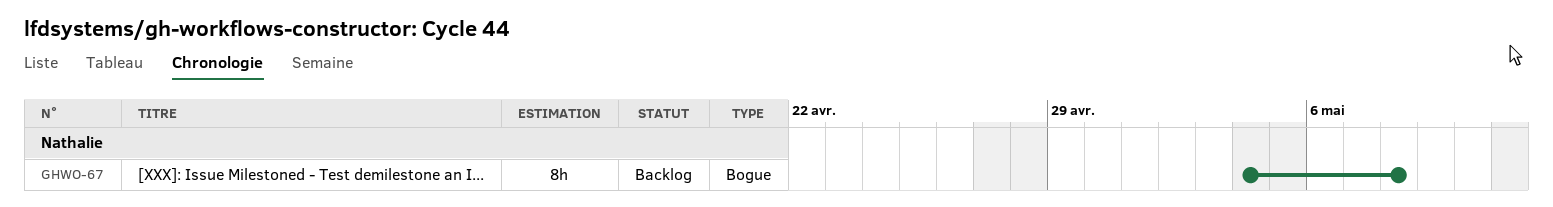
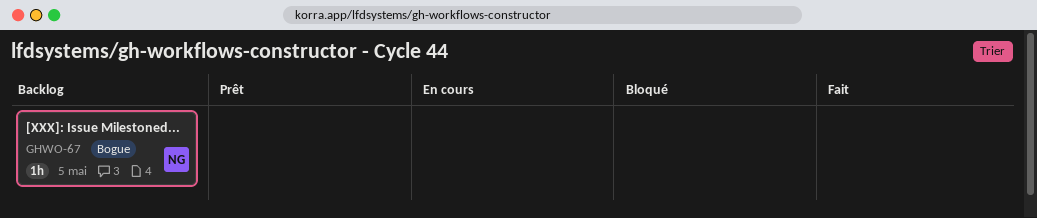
GHWO-67, estimate: 8h -> 1h
GHWO-67, due: May 8 -> May 5

